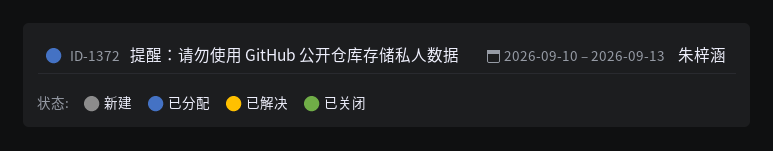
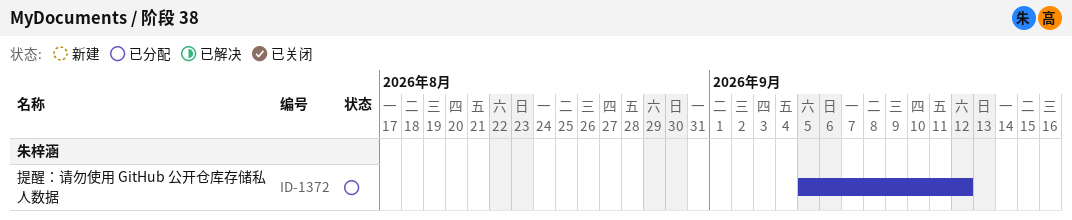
ID-1372, start: Sep 10 -> Sep 5
ID-1372, due: Sep 13 -> Sep 12

